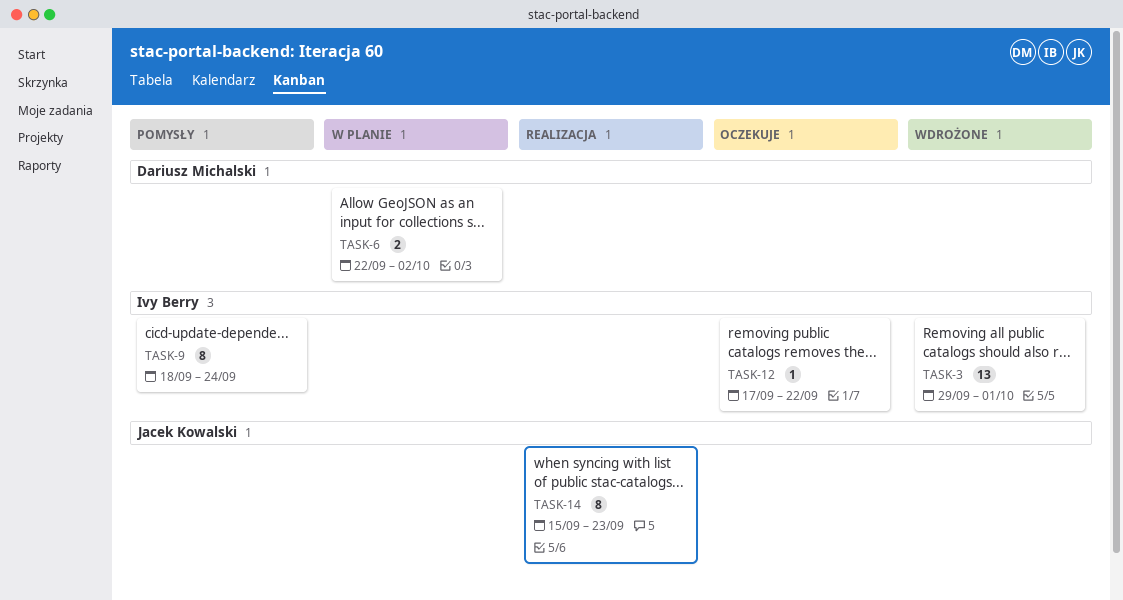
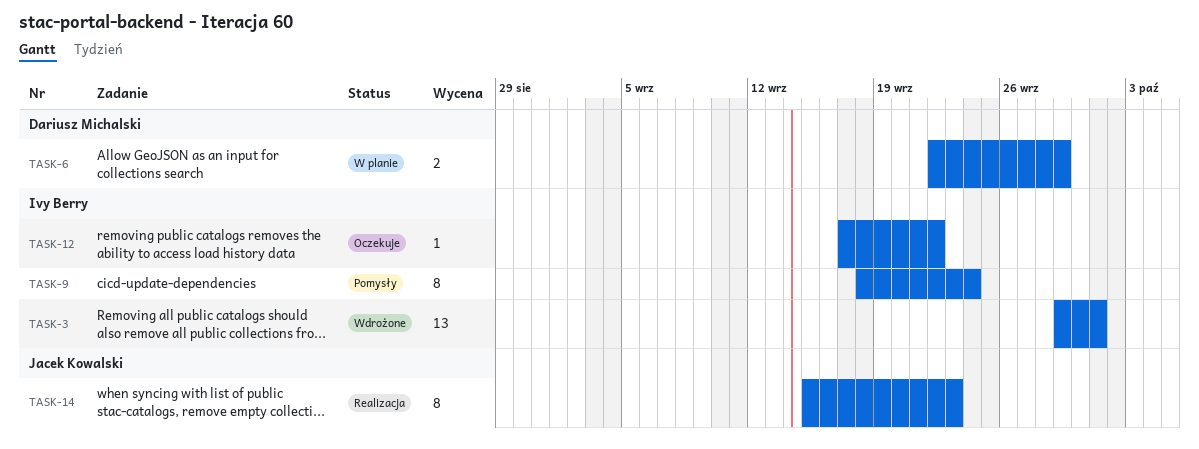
TASK-6, due: Oct 2 -> Sep 29

